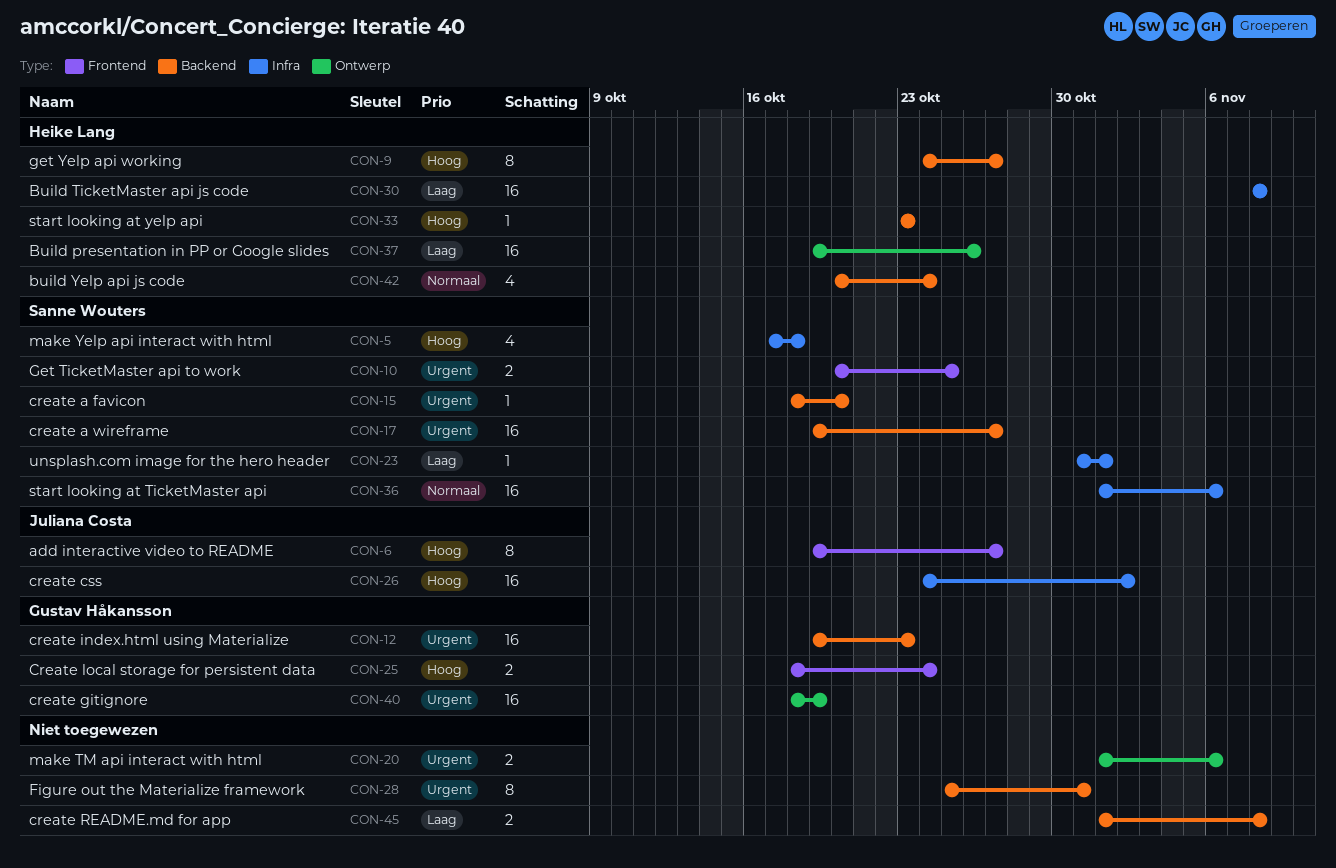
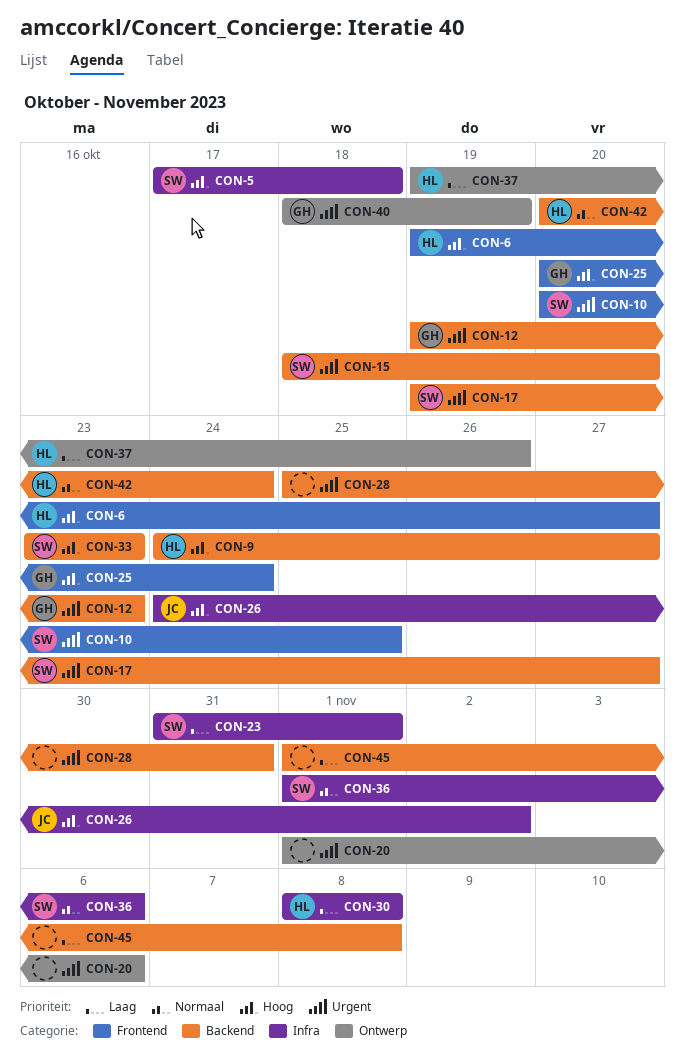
CON-6, owner: Juliana Costa -> Heike Lang
CON-25, start: Oct 18 -> Oct 20
CON-33, owner: Heike Lang -> Sanne Wouters

